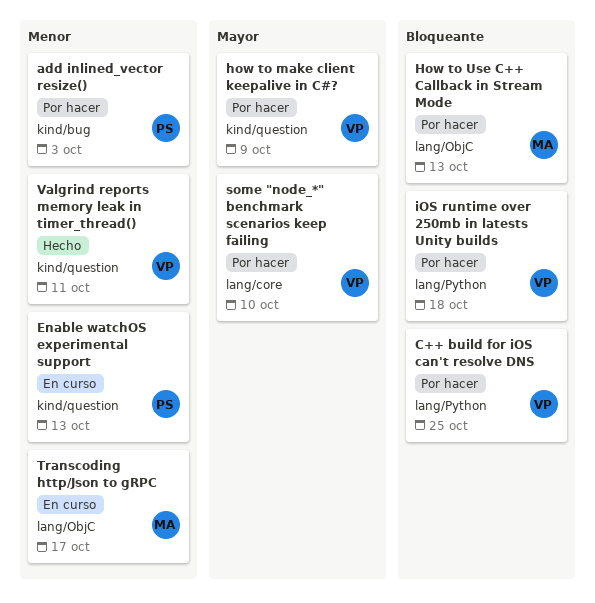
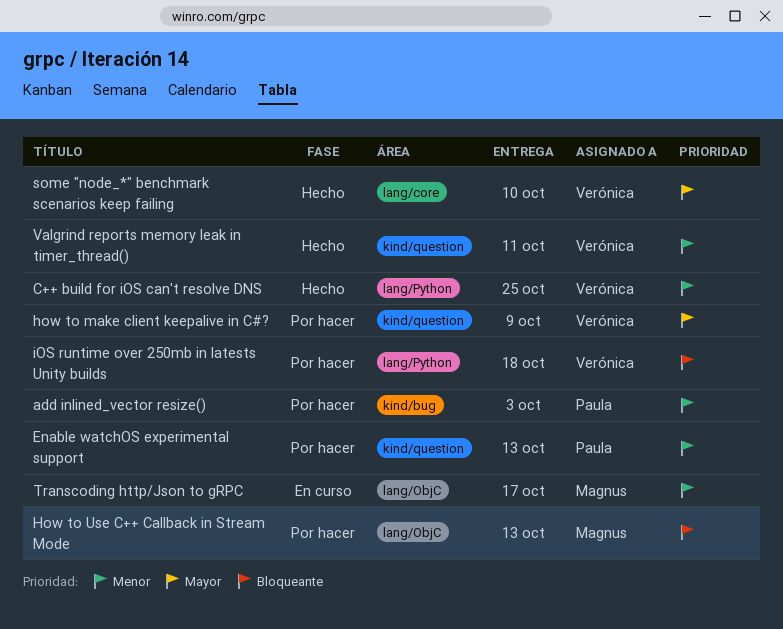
C++ build for iOS can't resolve DNS, status: Por hacer -> Hecho
C++ build for iOS can't resolve DNS, priority: Bloqueante -> Menor
Enable watchOS experimental support, status: En curso -> Por hacer
some "node_*" benchmark scenarios keep failing, status: Por hacer -> Hecho

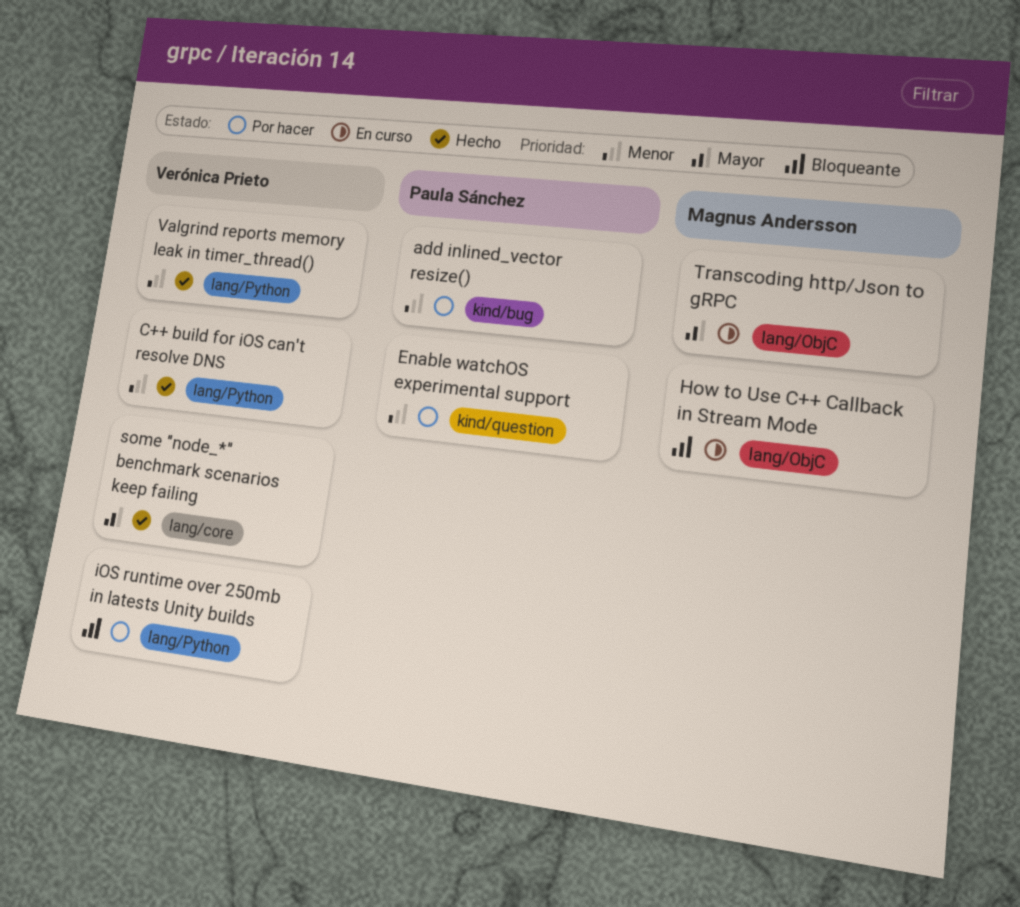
how to make client keepalive in C#?: present -> none
How to Use C++ Callback in Stream Mode, status: Por hacer -> En curso
Transcoding http/Json to gRPC, priority: Menor -> Mayor
Valgrind reports memory leak in timer_thread(), label: kind/question -> lang/Python

